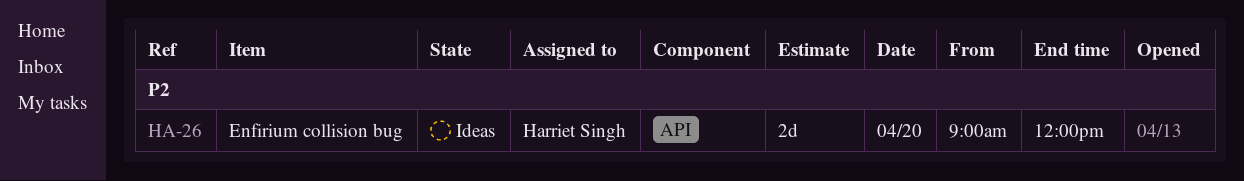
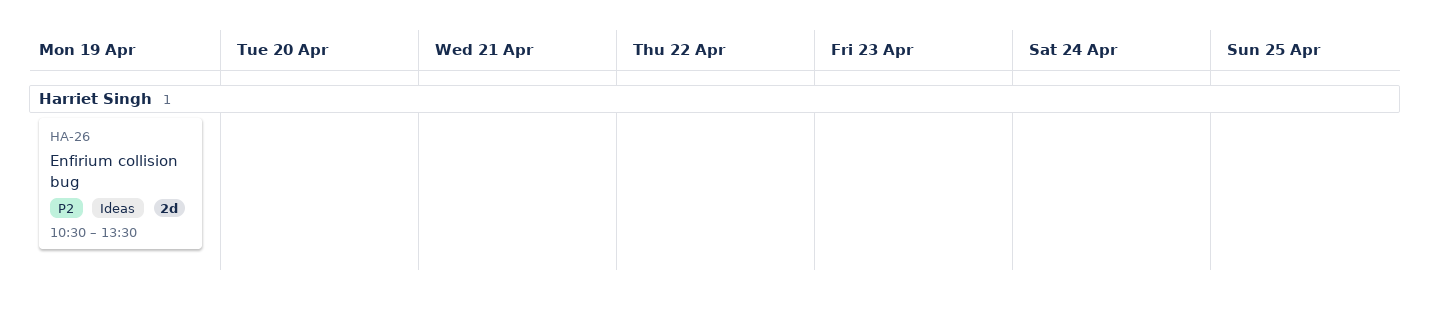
HA-26, day: Apr 20 -> Apr 19
HA-26, begins: 09:00 -> 10:30
HA-26, ends: 12:00 -> 13:30

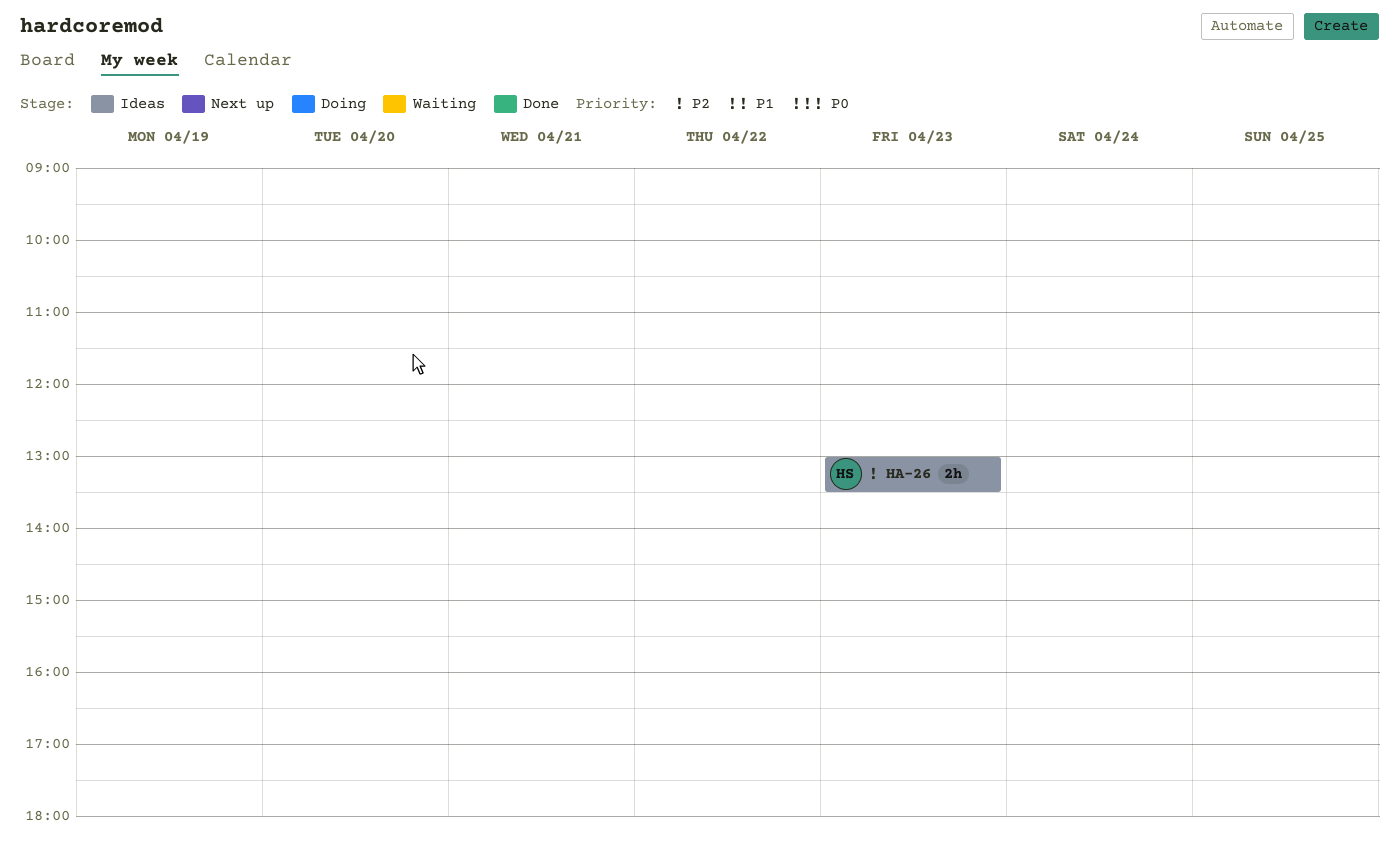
HA-26, estimate: 2d -> 2h
HA-26, day: Apr 19 -> Apr 23
HA-26, begins: 10:30 -> 13:00

